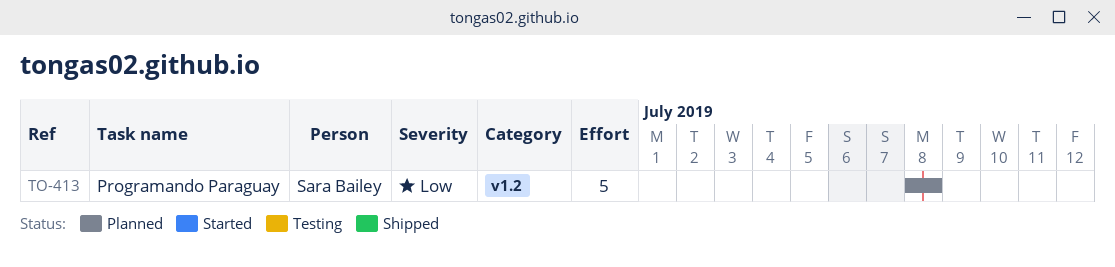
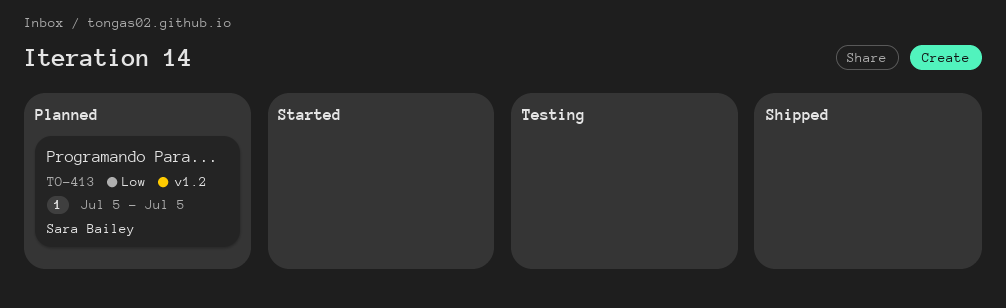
TO-413, estimate: 5 -> 1
TO-413, start: Jul 8 -> Jul 5
TO-413, due: Jul 8 -> Jul 5

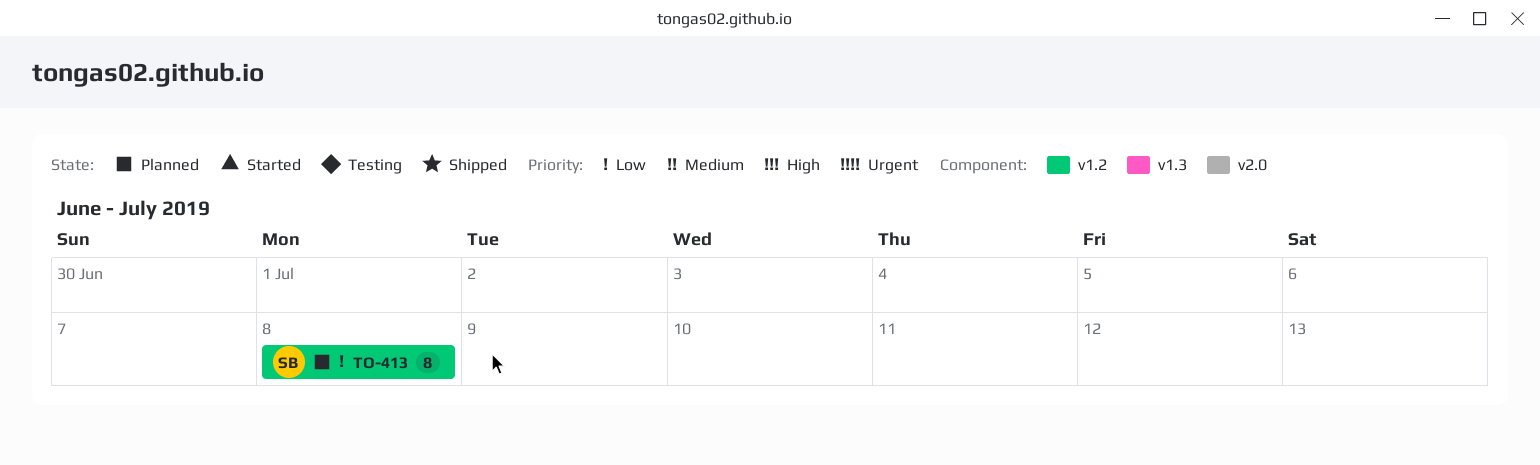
TO-413, estimate: 1 -> 8
TO-413, start: Jul 5 -> Jul 8
TO-413, due: Jul 5 -> Jul 8

